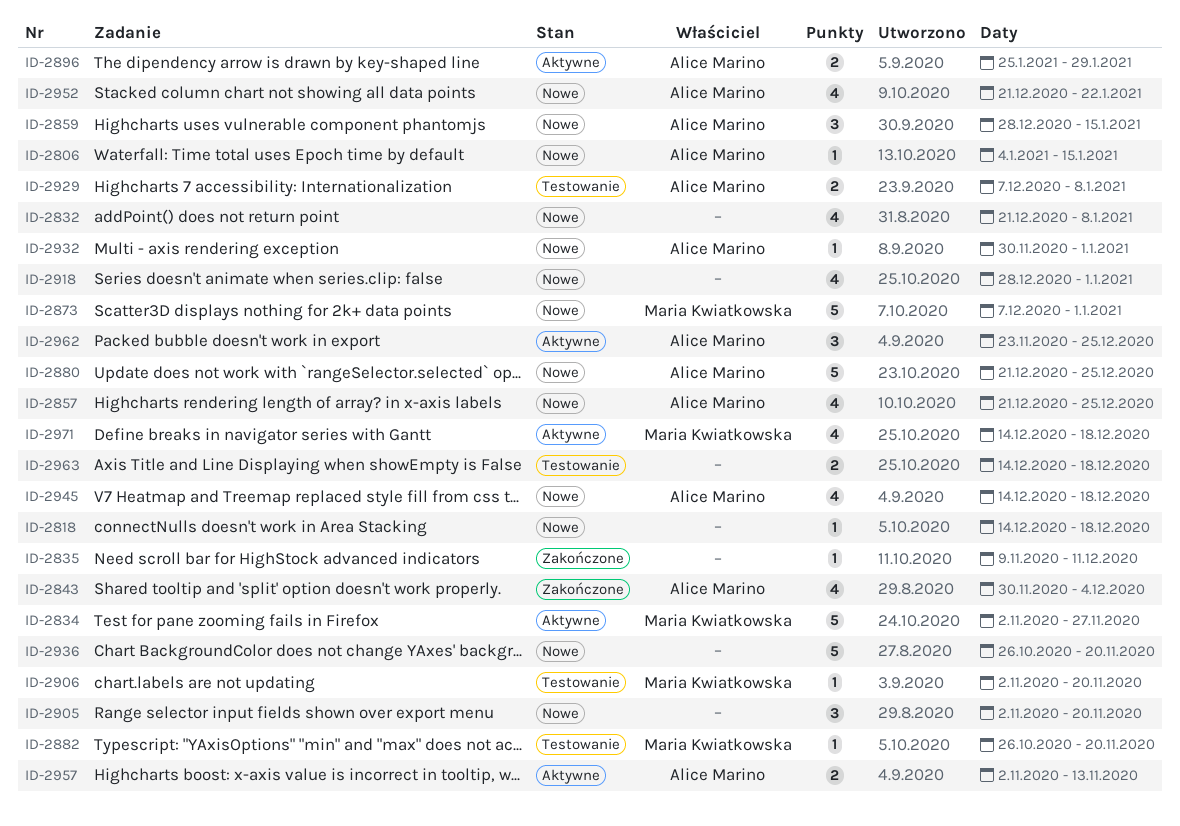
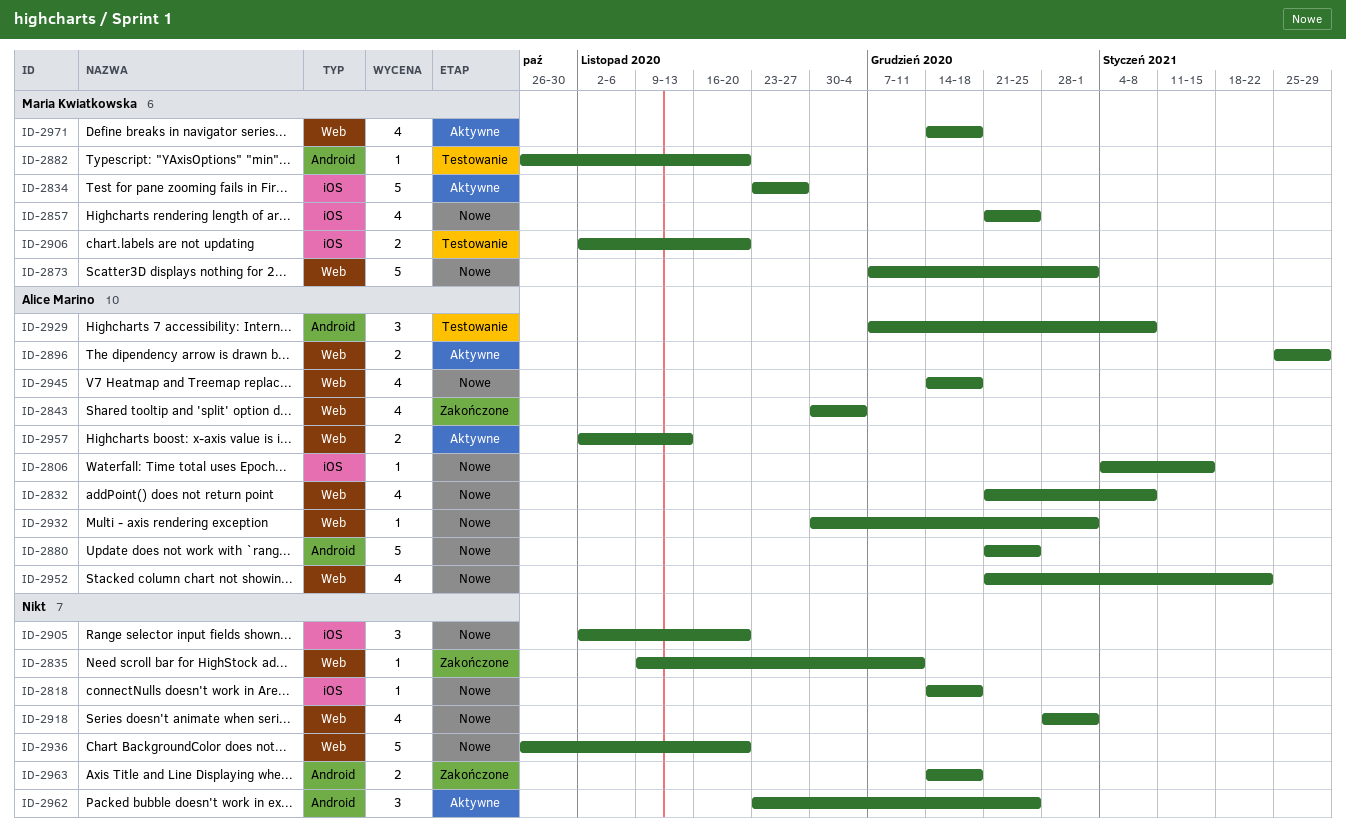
ID-2832, owner: none -> Alice Marino
ID-2834, start: Nov 2 -> Nov 23
ID-2857, owner: Alice Marino -> Maria Kwiatkowska
ID-2859: present -> none
ID-2906, estimate: 1 -> 2
ID-2929, estimate: 2 -> 3
ID-2962, owner: Alice Marino -> none
ID-2963, status: Testowanie -> Zakończone

